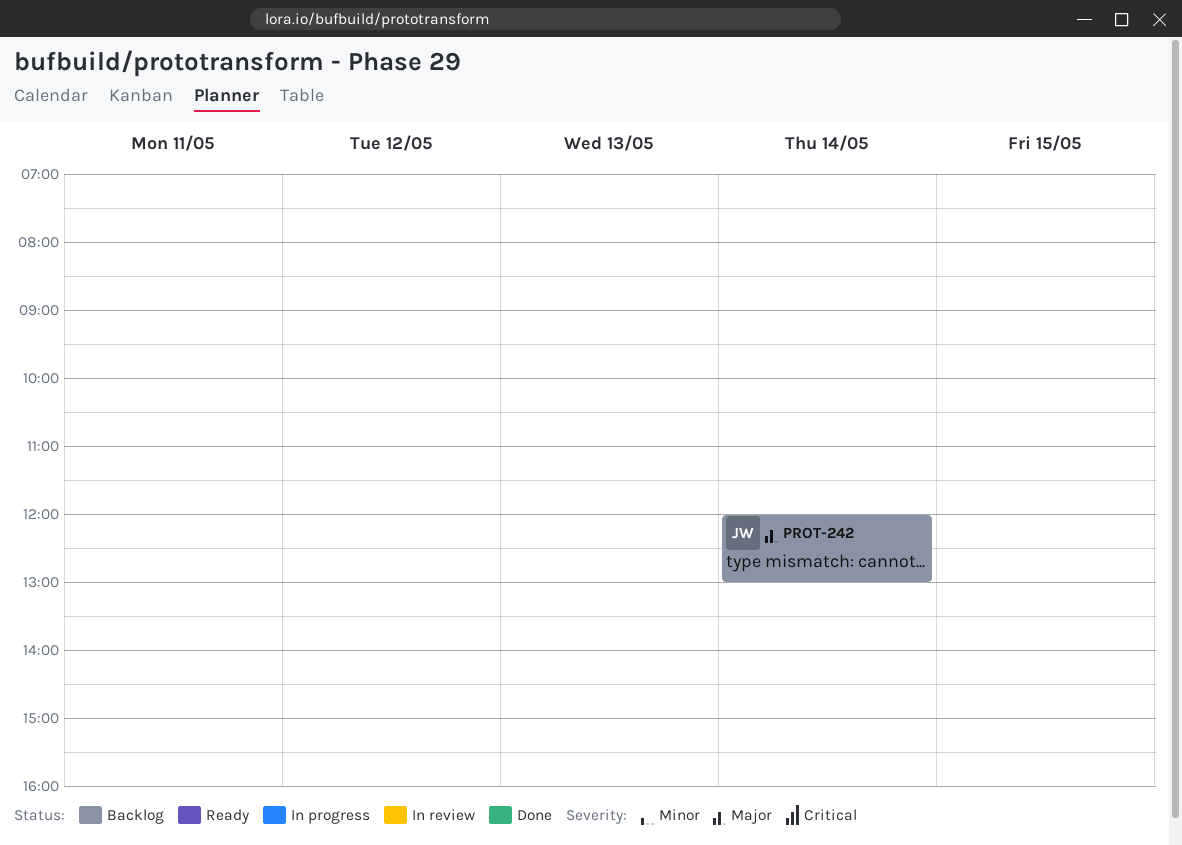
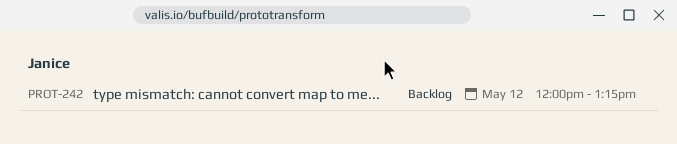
PROT-242, day: May 14 -> May 12
PROT-242, ends: 13:00 -> 13:15

